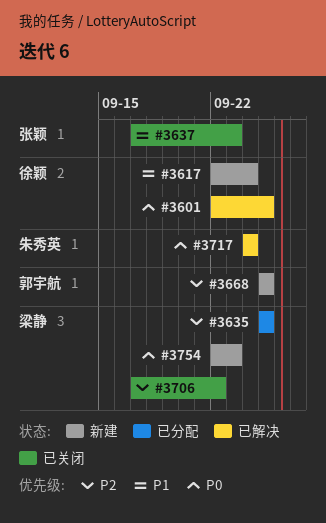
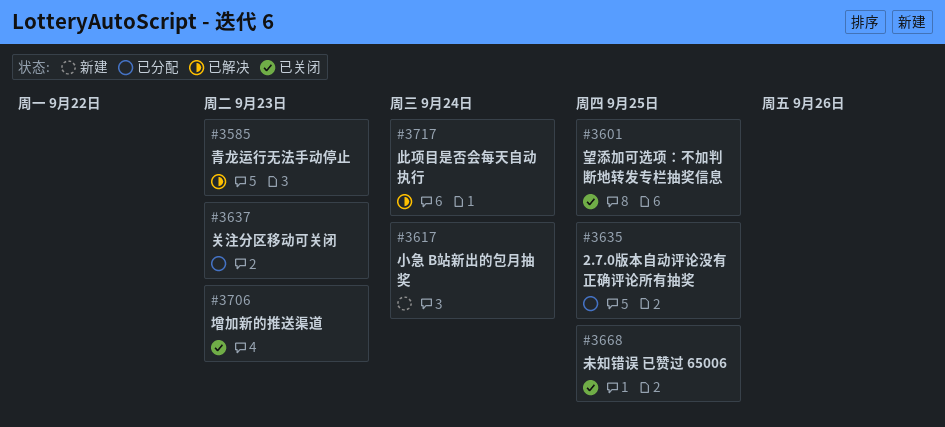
#3585: none -> present
#3601, status: 已解决 -> 已关闭
#3637, status: 已关闭 -> 已分配
#3668, status: 新建 -> 已关闭
#3706, due: Sep 22 -> Sep 23
#3754: present -> none

